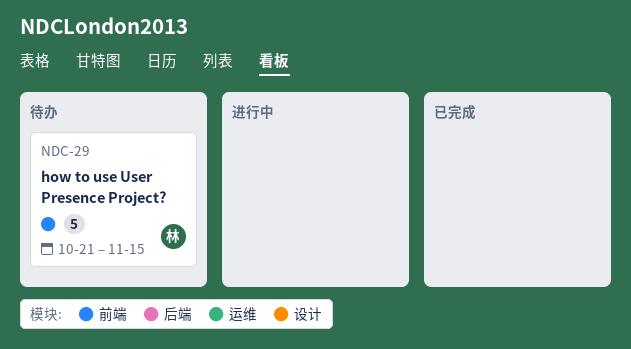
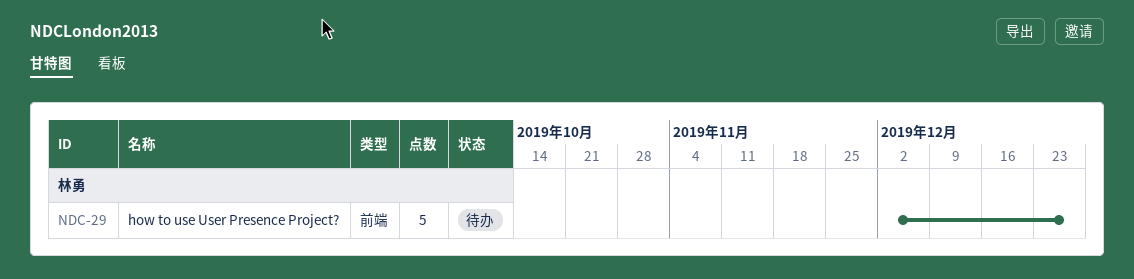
NDC-29, start: Oct 21 -> Dec 2
NDC-29, due: Nov 15 -> Dec 27

